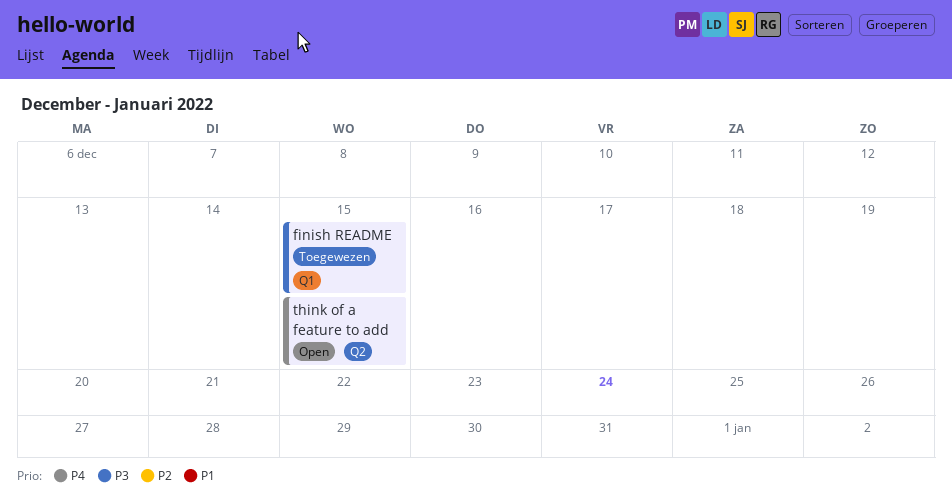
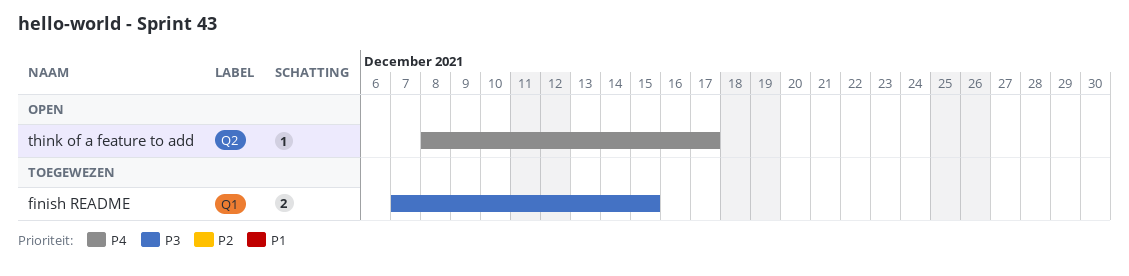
think of a feature to add, due: Dec 15 -> Dec 17

